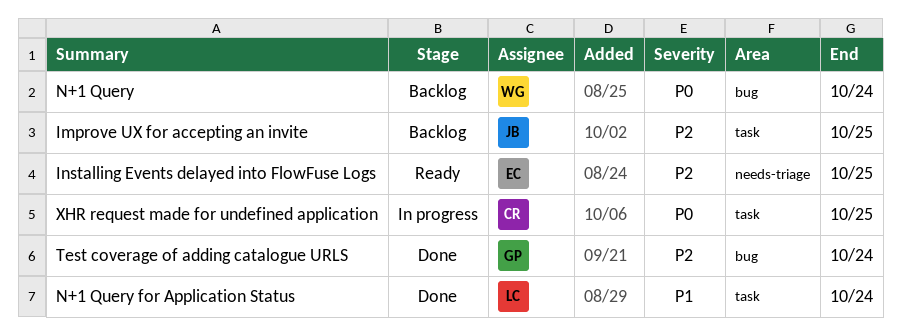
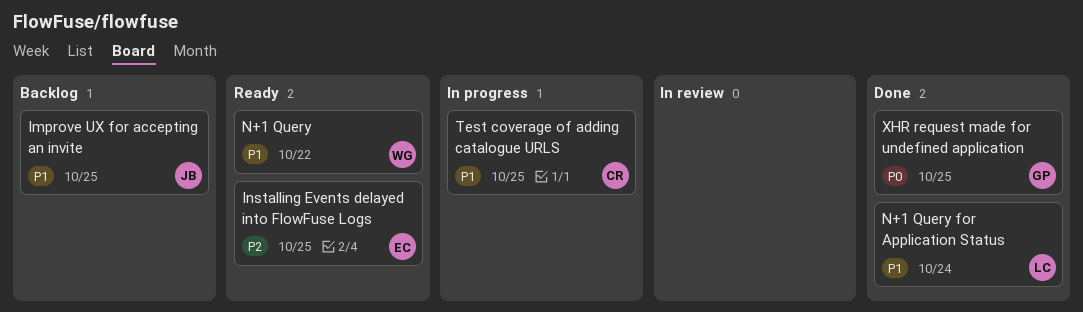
Improve UX for accepting an invite, priority: P2 -> P1
N+1 Query, status: Backlog -> Ready
N+1 Query, priority: P0 -> P1
N+1 Query, due: Oct 24 -> Oct 22
Test coverage of adding catalogue URLS, status: Done -> In progress
Test coverage of adding catalogue URLS, owner: GP -> CR
Test coverage of adding catalogue URLS, priority: P2 -> P1
Test coverage of adding catalogue URLS, due: Oct 24 -> Oct 25
XHR request made for undefined application, status: In progress -> Done
XHR request made for undefined application, owner: CR -> GP

